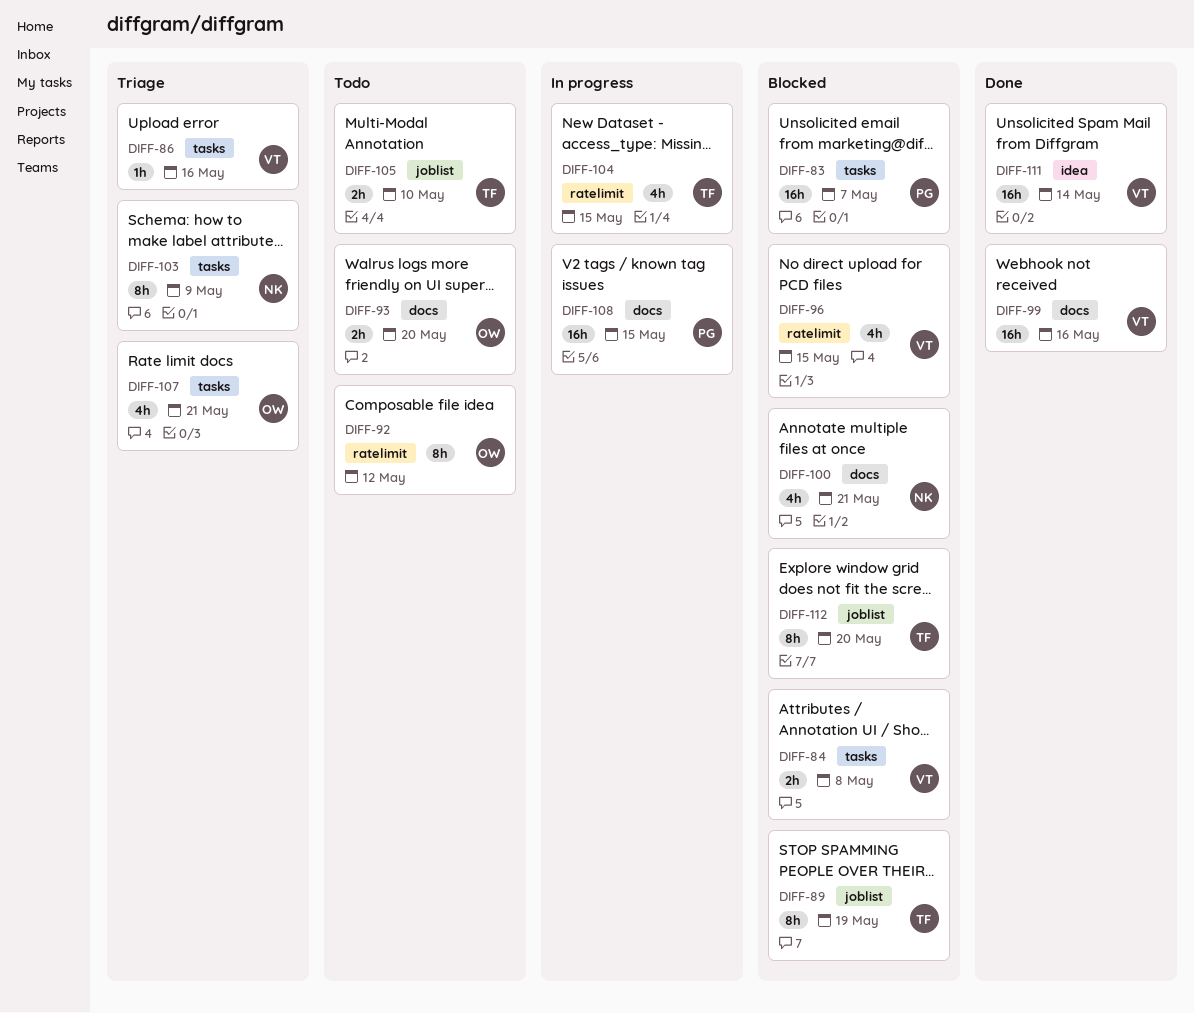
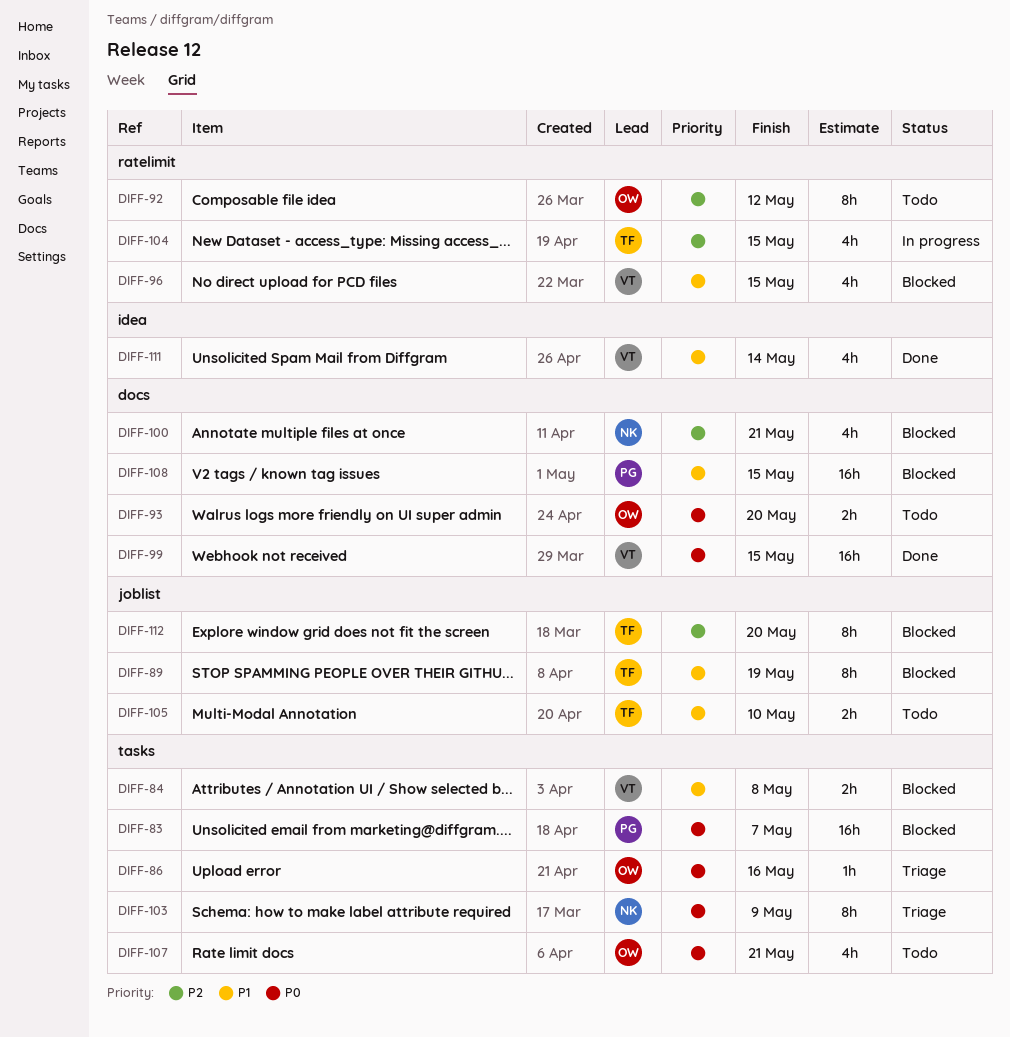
DIFF-86, owner: VT -> OW
DIFF-99, due: May 16 -> May 15
DIFF-107, status: Triage -> Todo
DIFF-108, status: In progress -> Blocked
DIFF-111, estimate: 16h -> 4h

